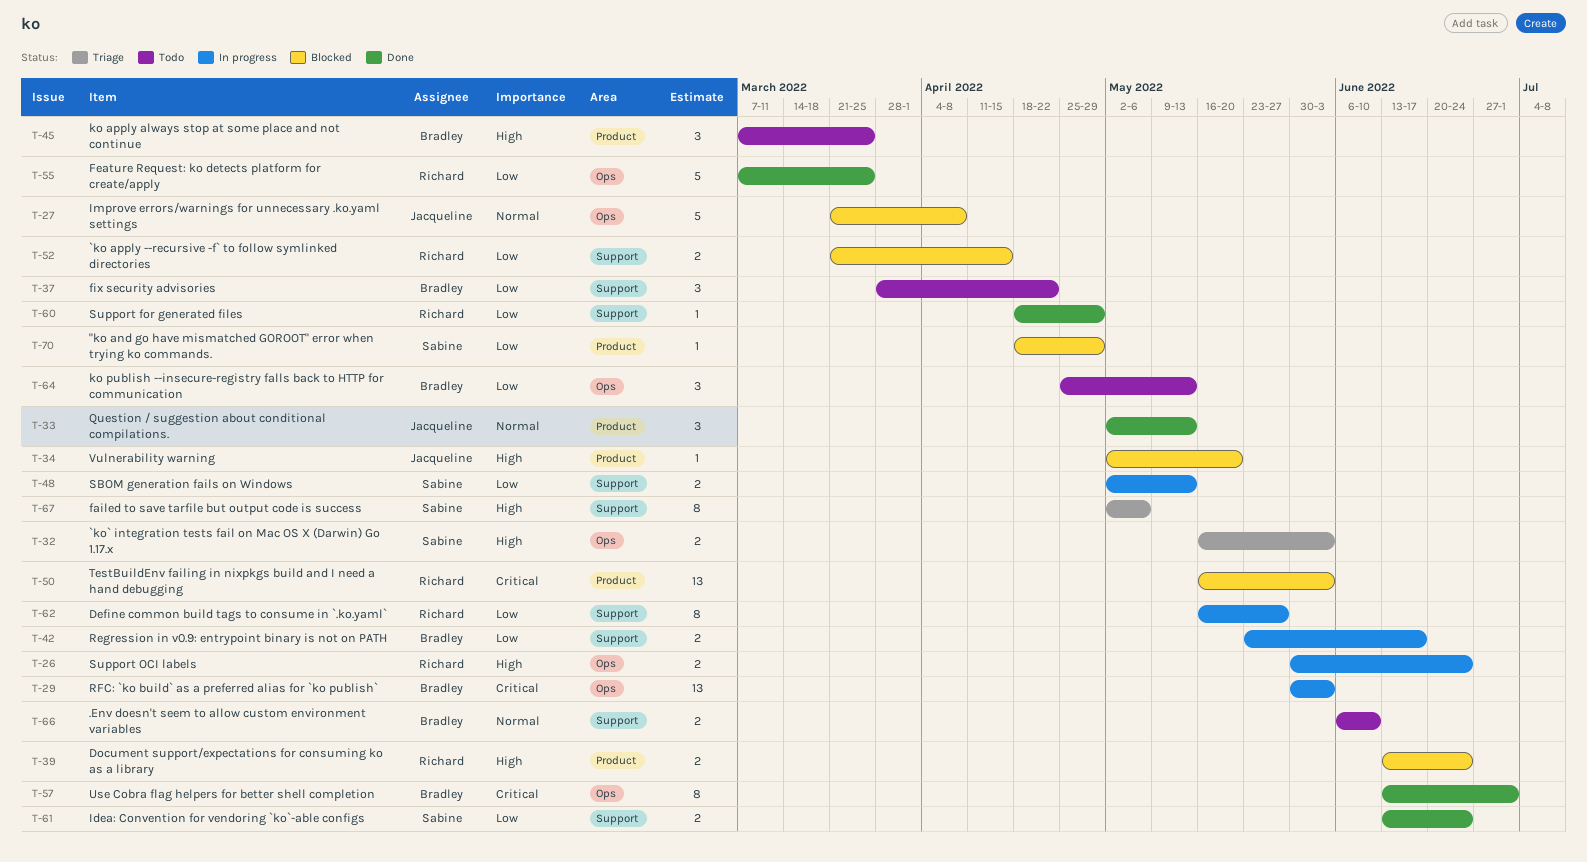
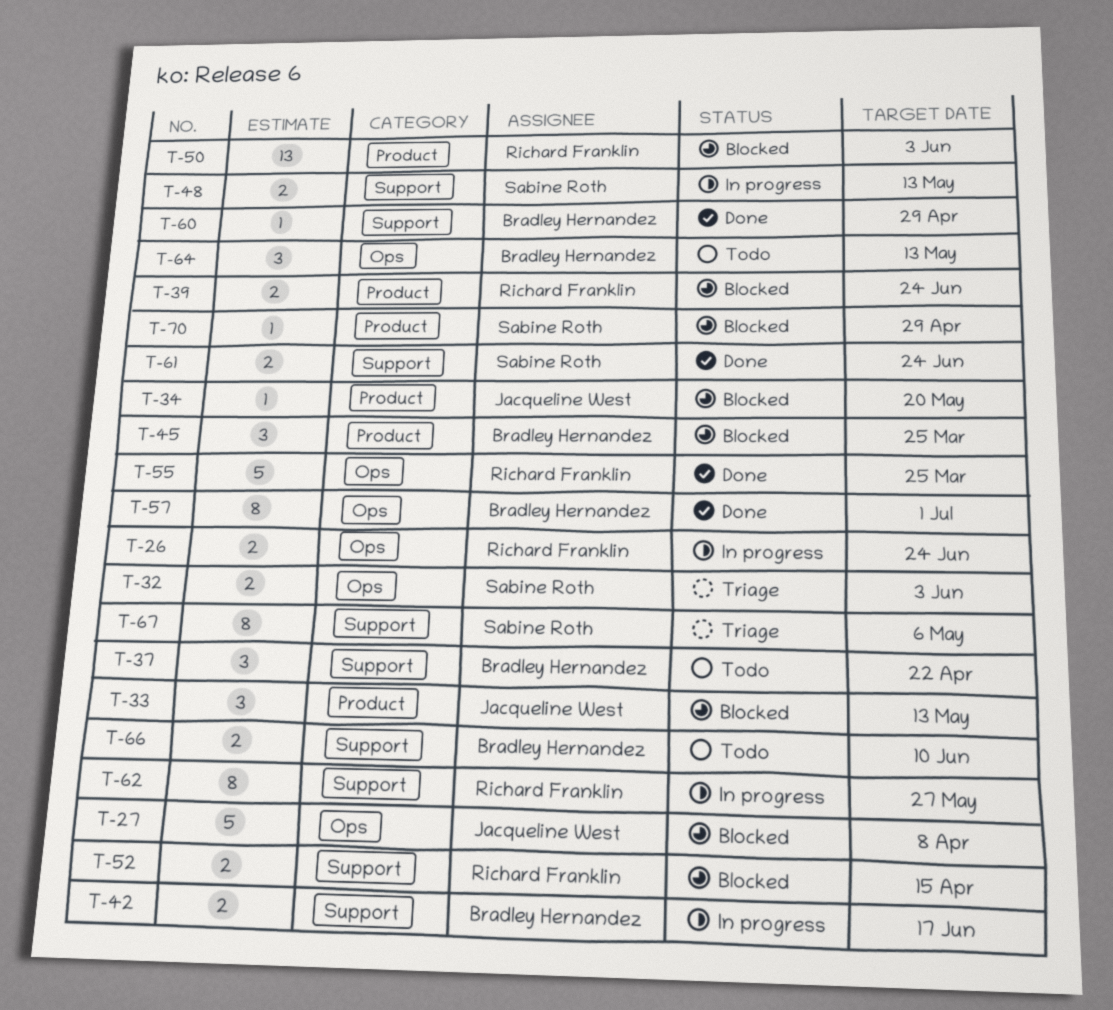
T-29: present -> none
T-33, status: Done -> Blocked
T-45, status: Todo -> Blocked
T-60, owner: Richard Franklin -> Bradley Hernandez

